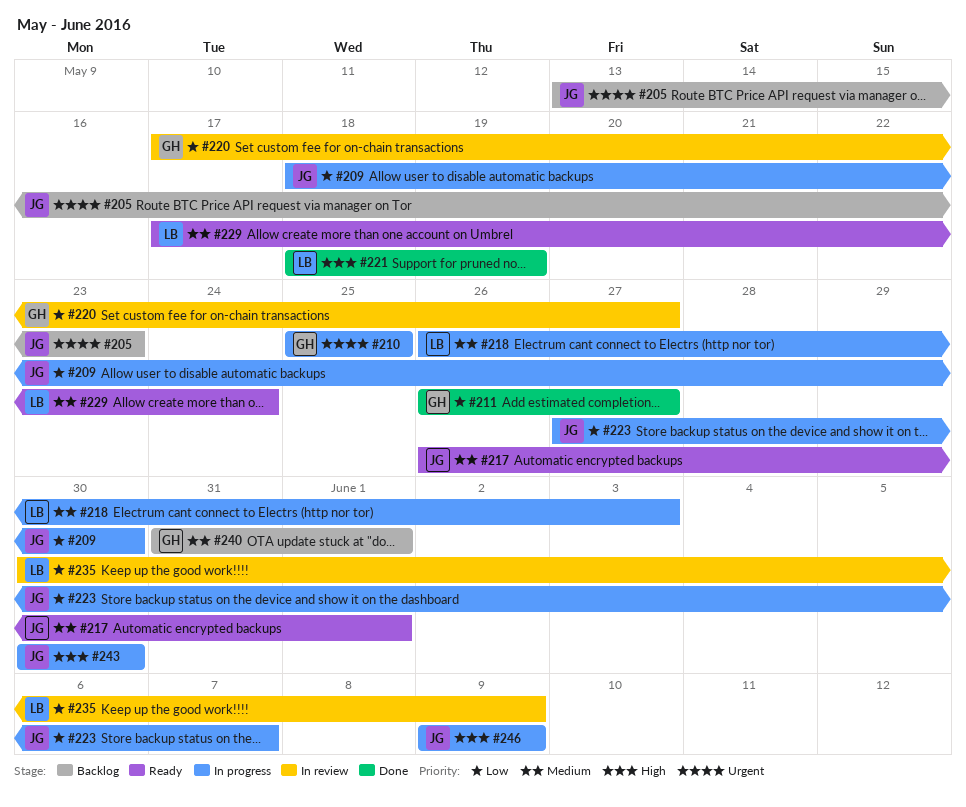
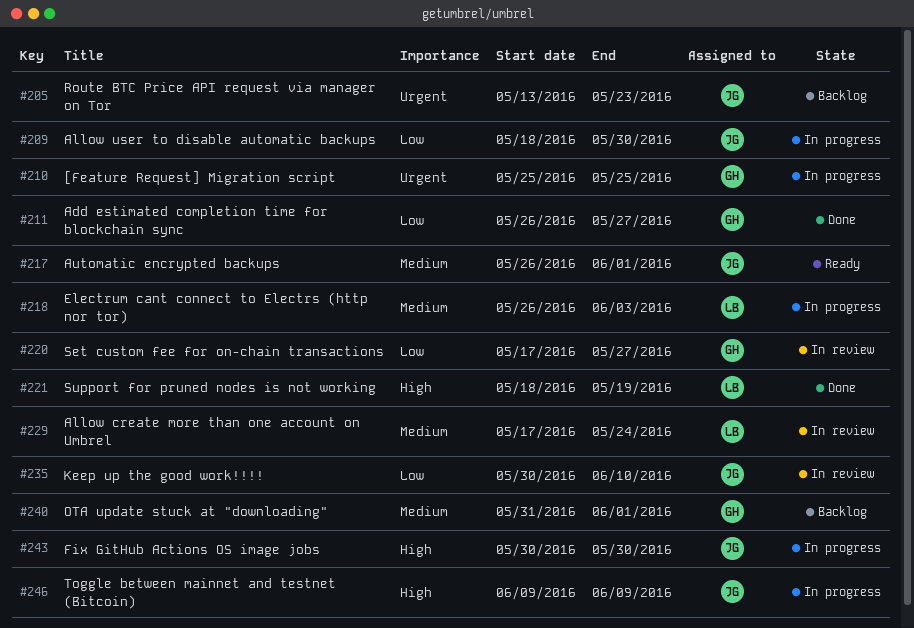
#223: present -> none
#229, status: Ready -> In review
#235, owner: LB -> JG
#235, due: Jun 9 -> Jun 10

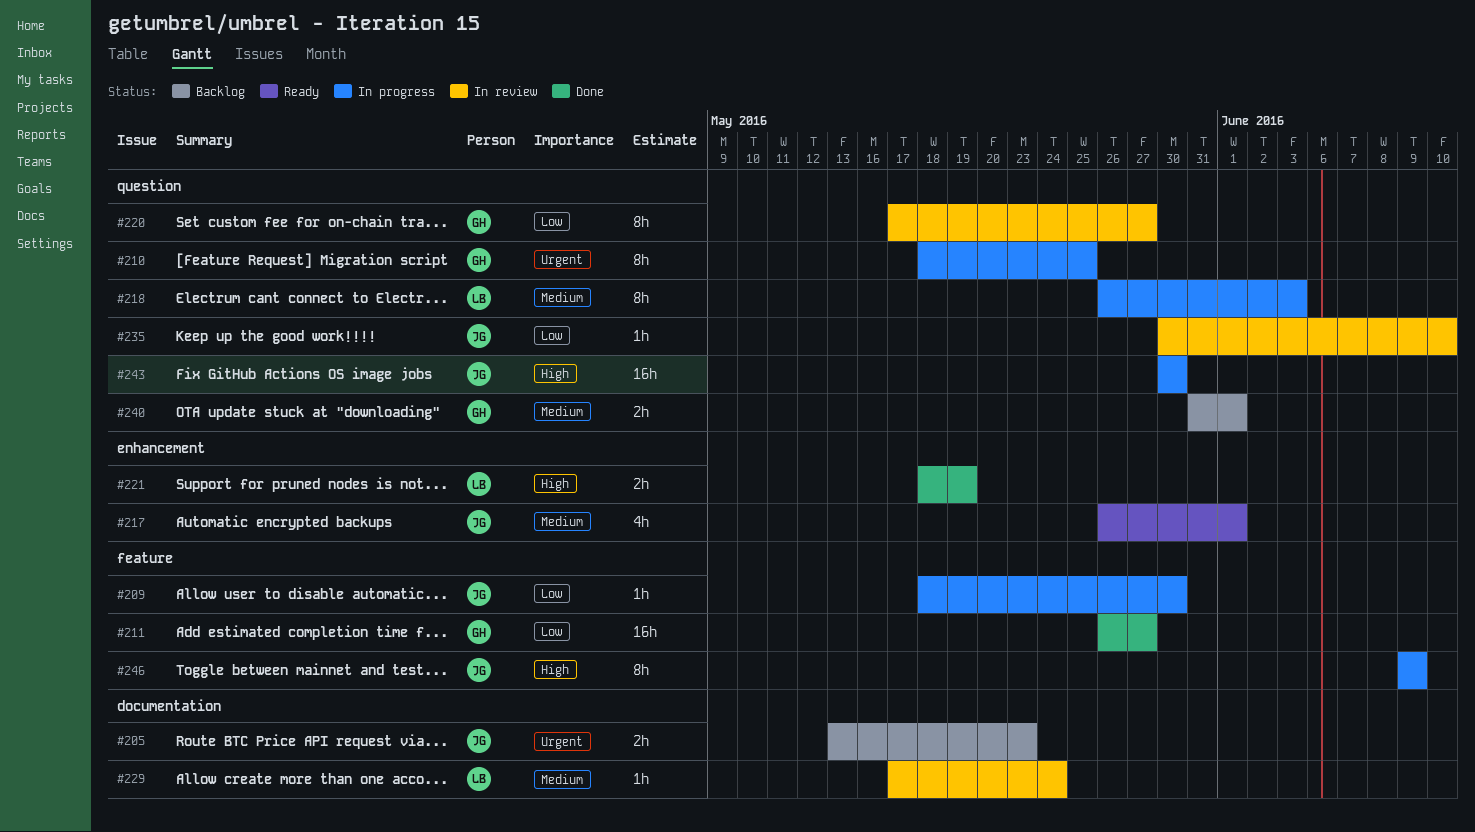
#210, start: May 25 -> May 18

